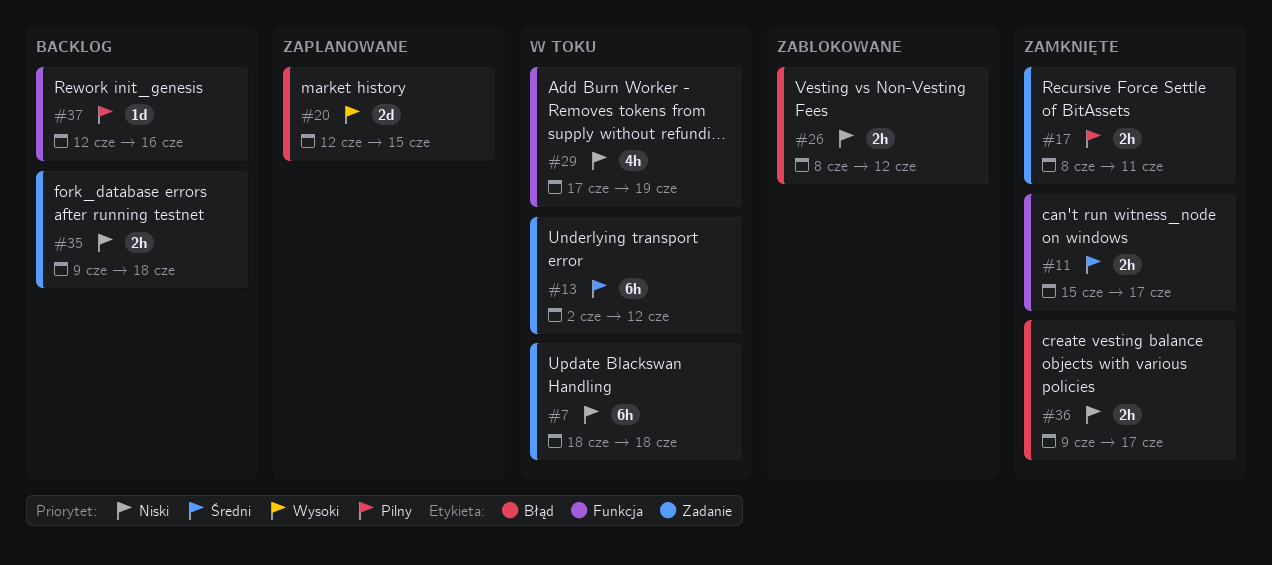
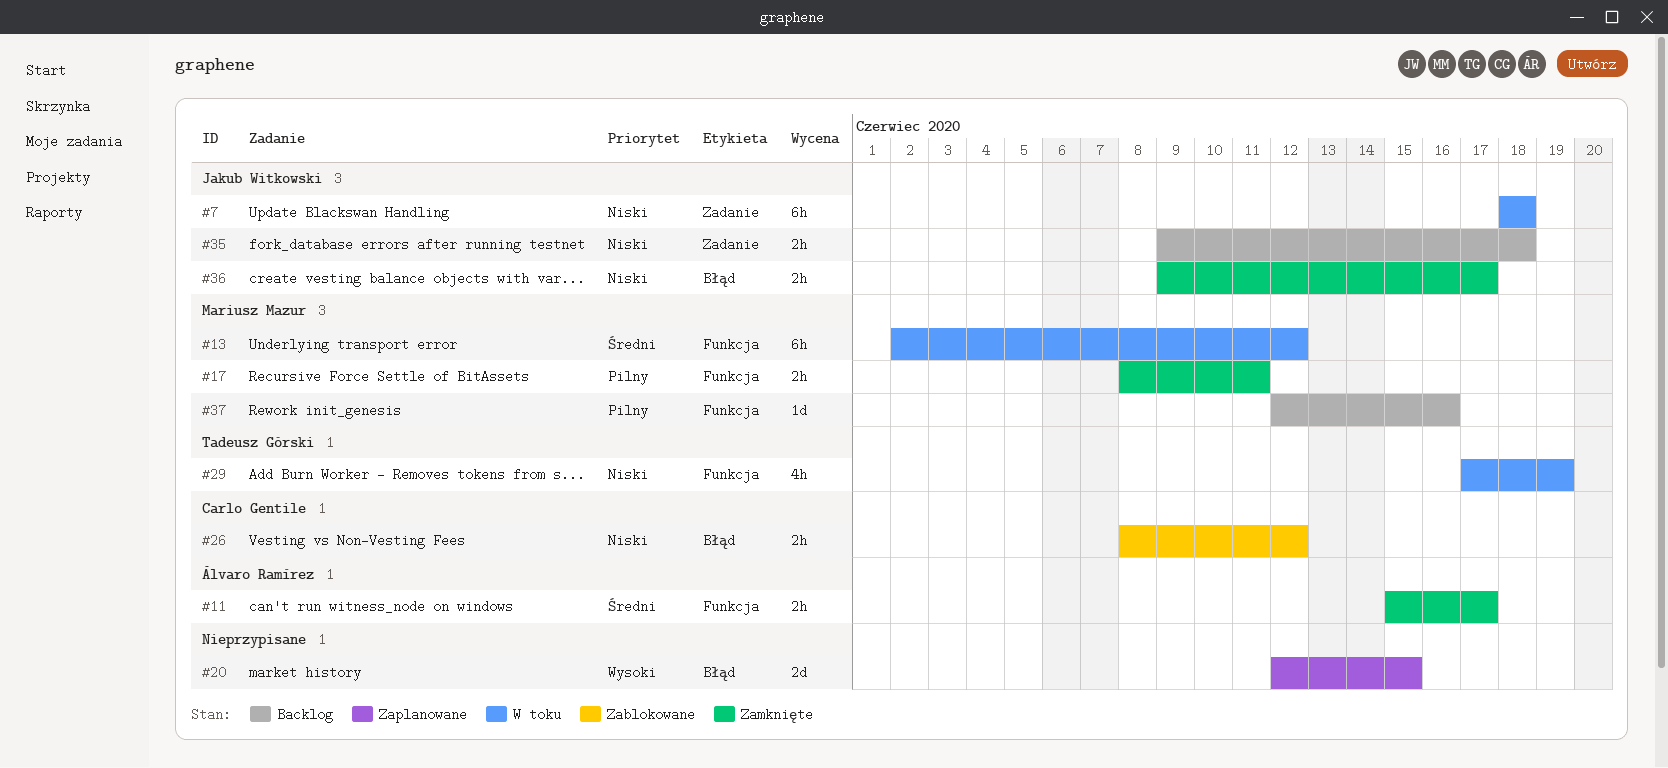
#13, label: Zadanie -> Funkcja
#17, label: Zadanie -> Funkcja

